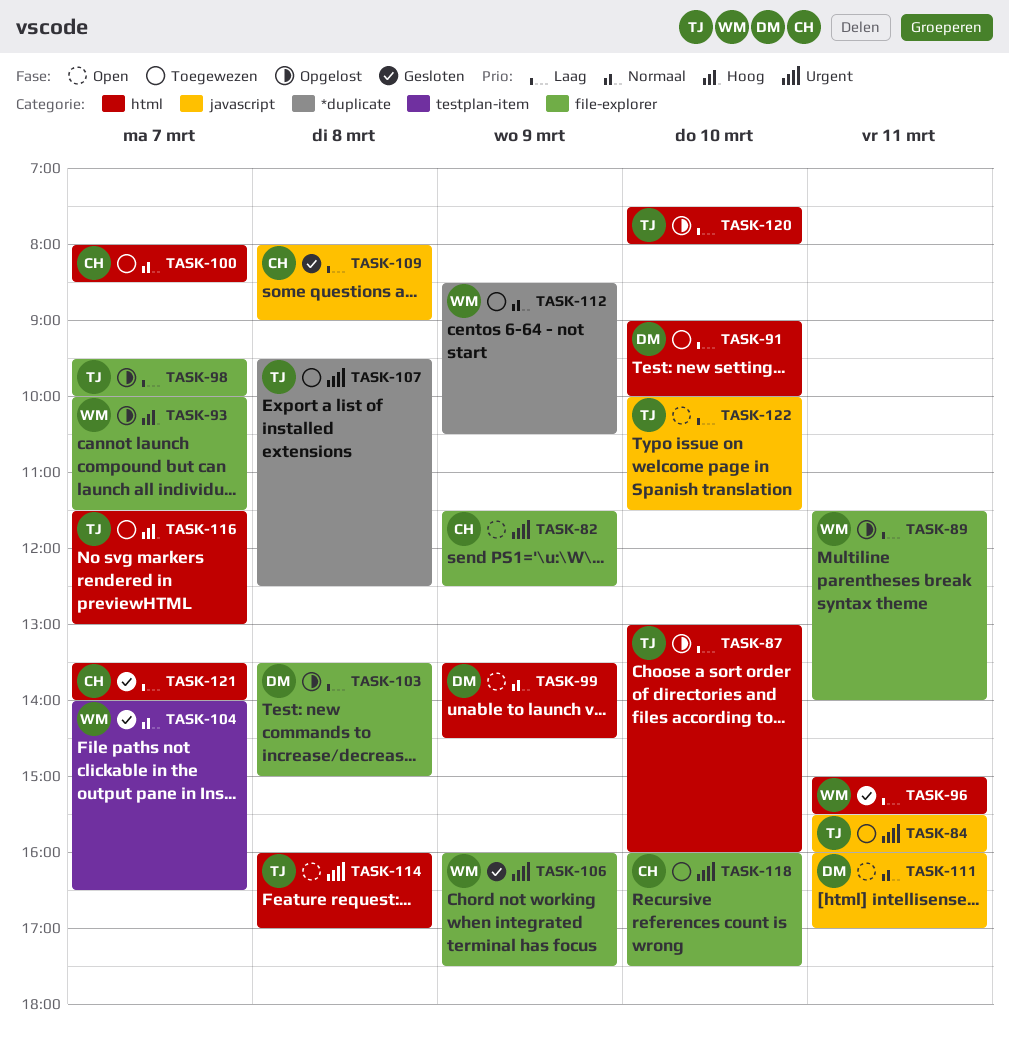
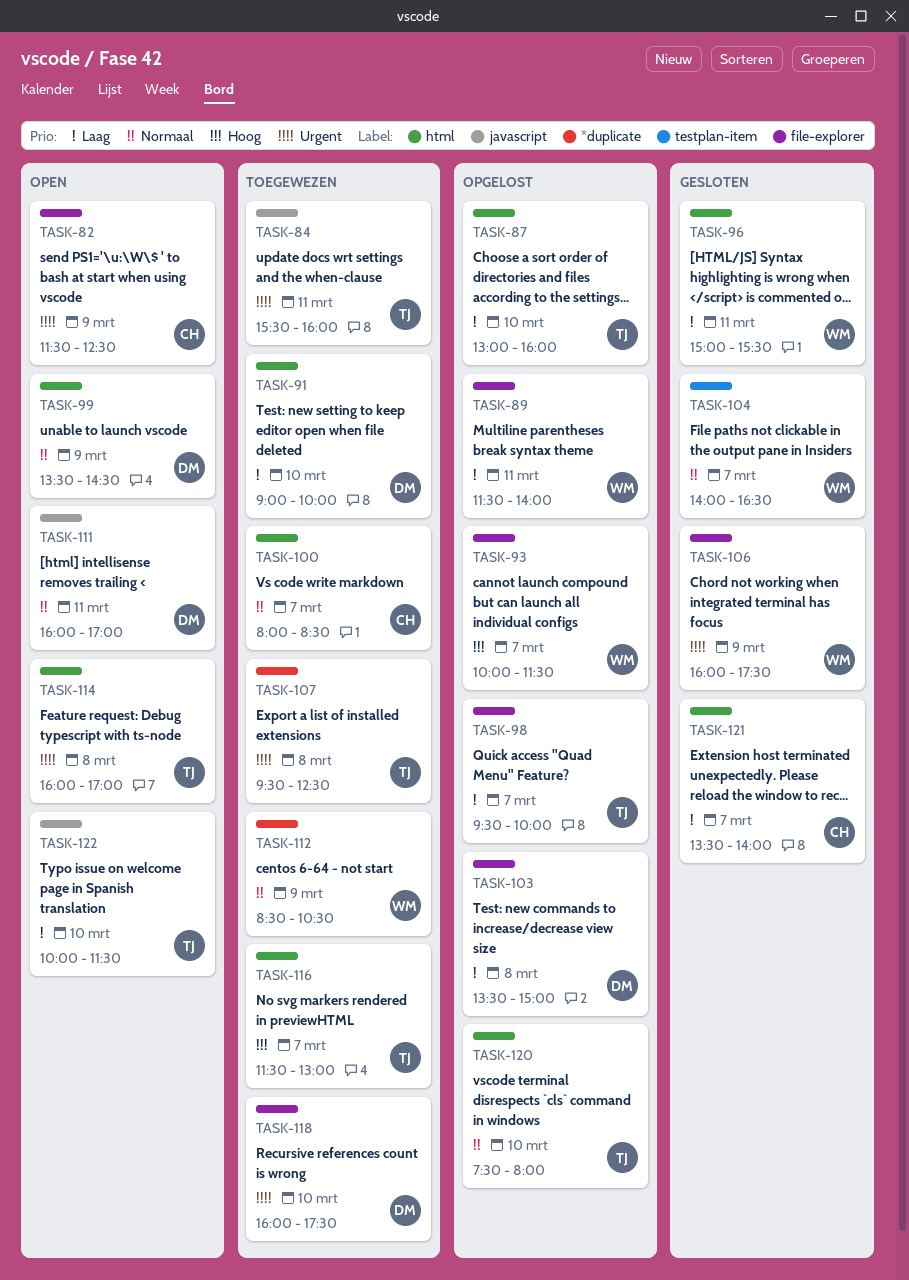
TASK-109: present -> none
TASK-118, owner: CH -> DM
TASK-120, priority: Laag -> Normaal

